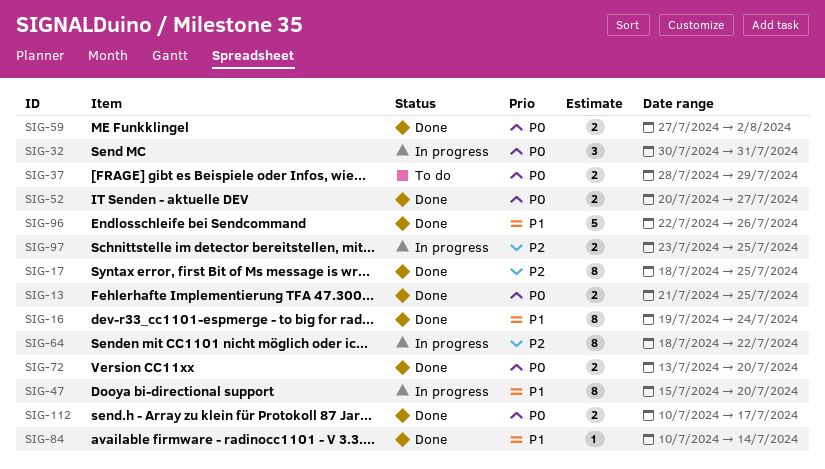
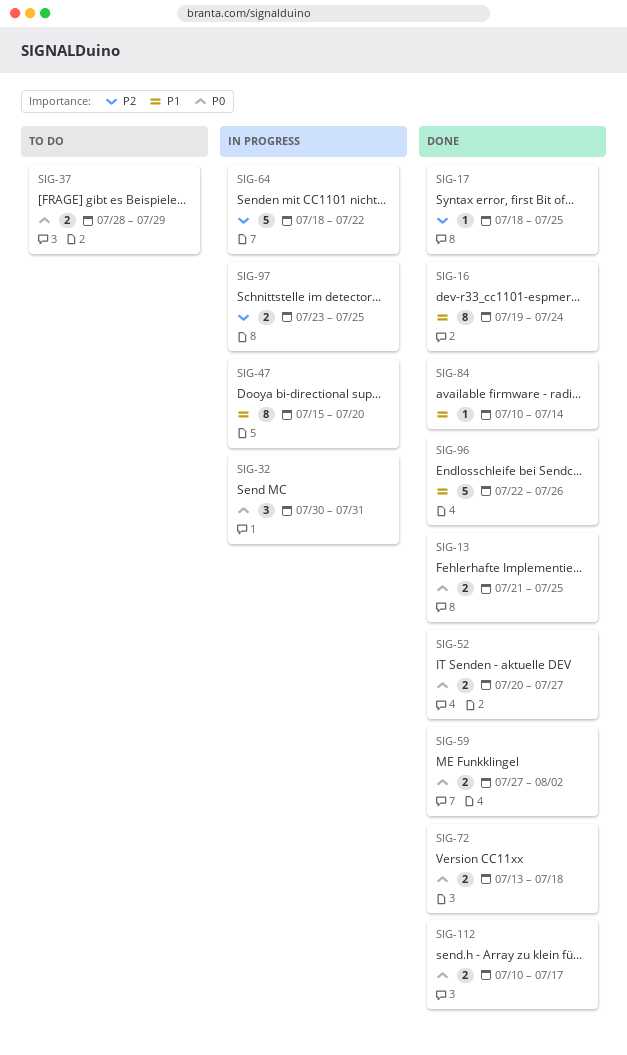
SIG-17, estimate: 8 -> 1
SIG-64, estimate: 8 -> 5
SIG-72, due: Jul 20 -> Jul 18

